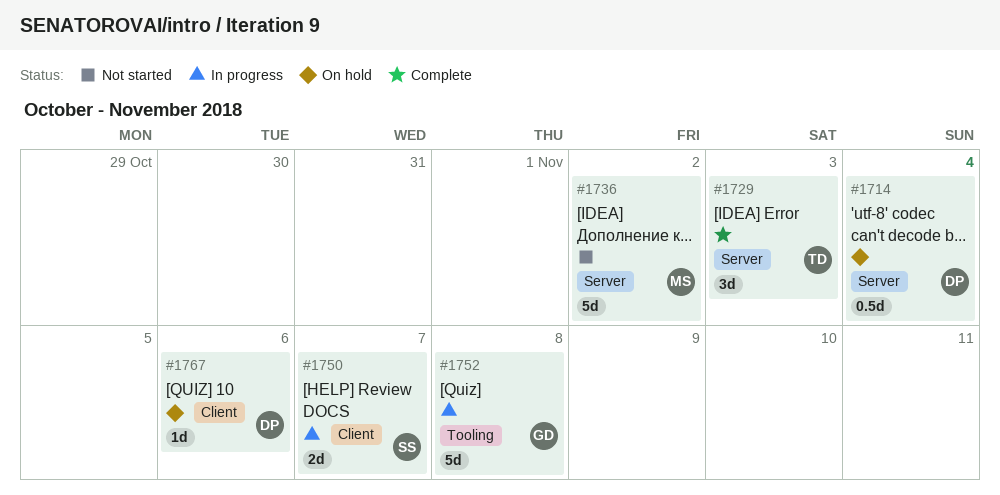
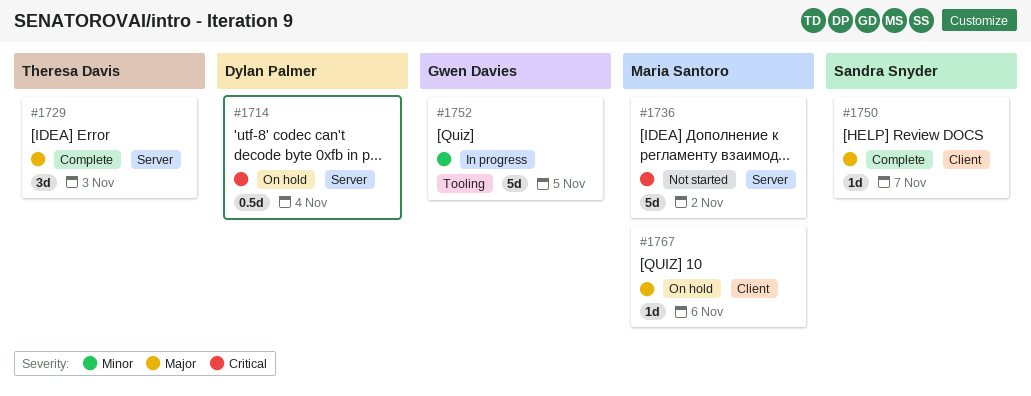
#1750, status: In progress -> Complete
#1750, estimate: 2d -> 1d
#1752, due: Nov 8 -> Nov 5
#1767, owner: Dylan Palmer -> Maria Santoro

